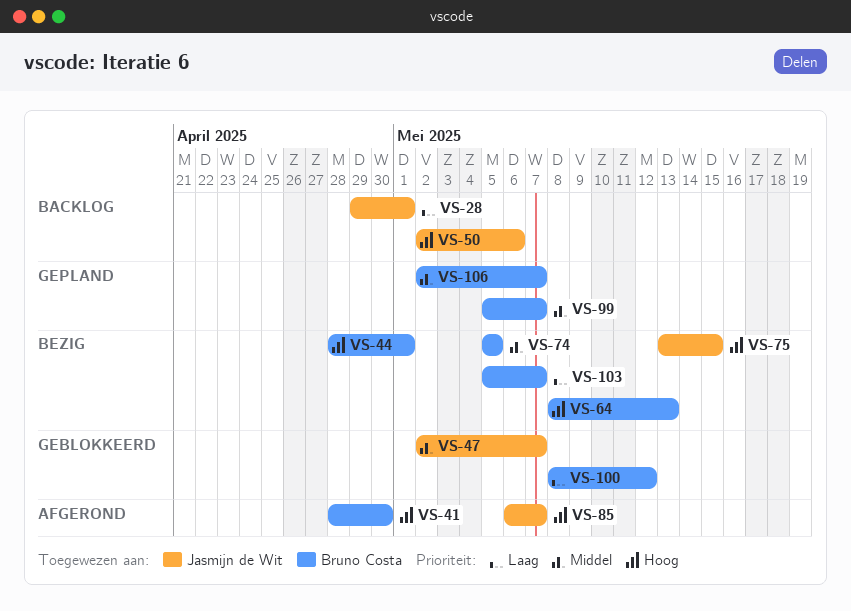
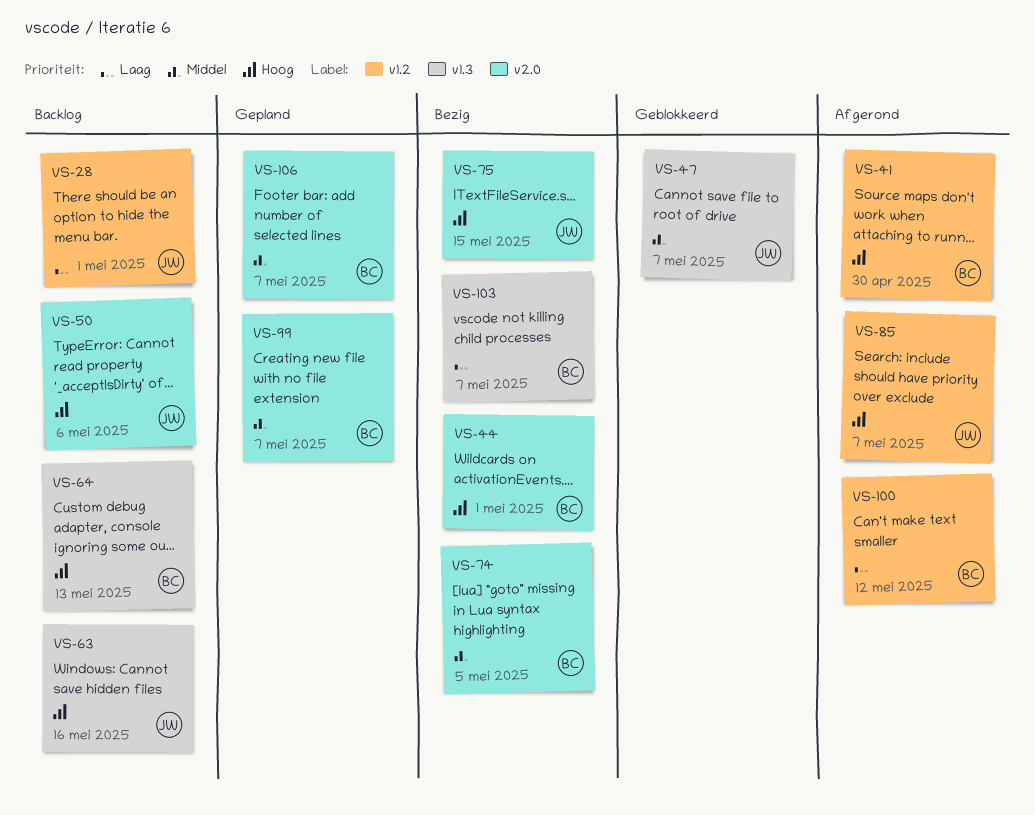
VS-63: none -> present
VS-64, status: Bezig -> Backlog
VS-100, status: Geblokkeerd -> Afgerond

